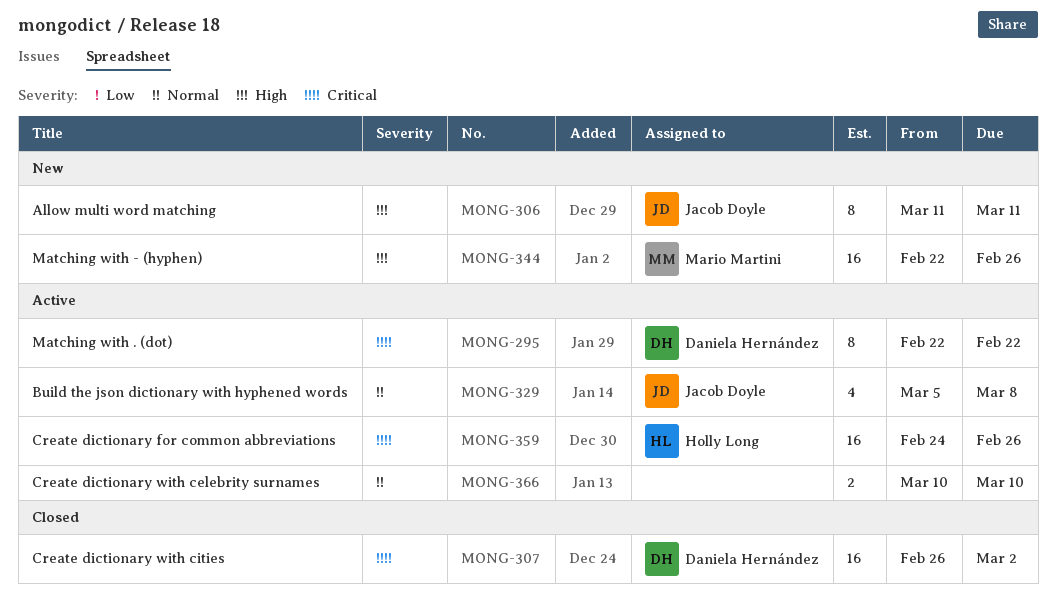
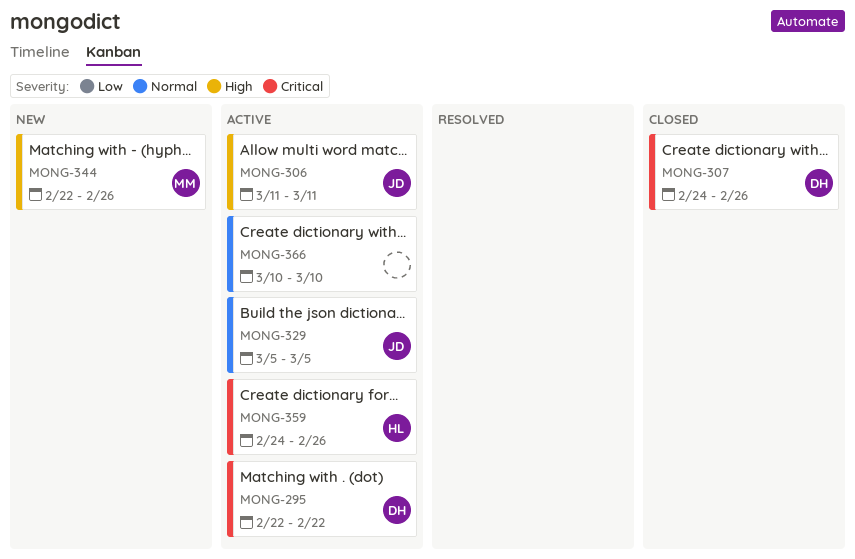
MONG-306, status: New -> Active
MONG-307, start: Feb 26 -> Feb 24
MONG-307, due: Mar 2 -> Feb 26
MONG-329, due: Mar 8 -> Mar 5

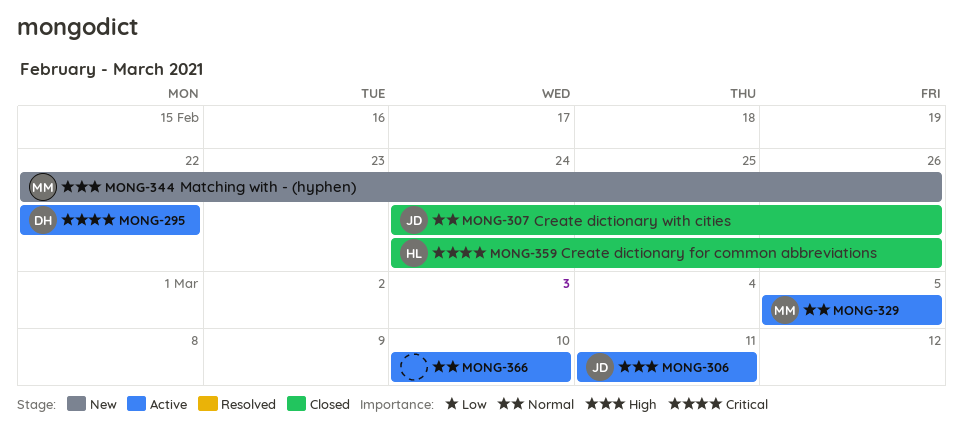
MONG-307, owner: DH -> JD
MONG-307, priority: Critical -> Normal
MONG-329, owner: JD -> MM
MONG-359, status: Active -> Closed

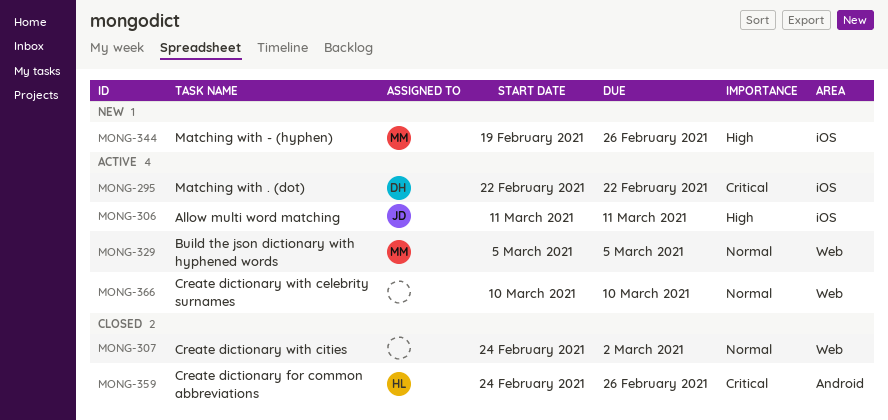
MONG-307, owner: JD -> none
MONG-307, due: Feb 26 -> Mar 2
MONG-344, start: Feb 22 -> Feb 19

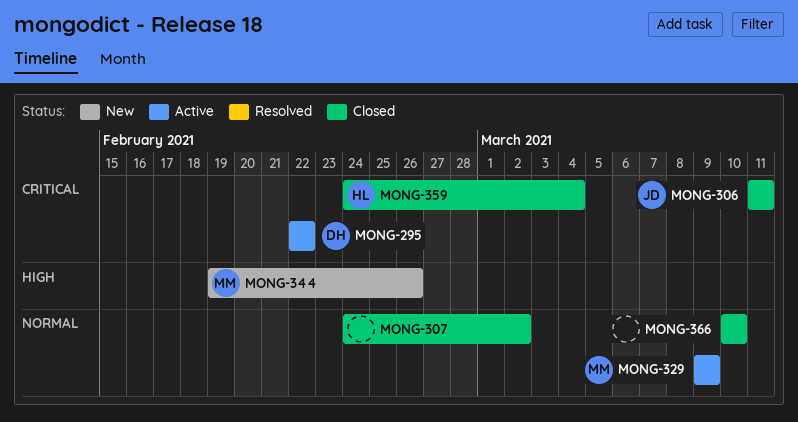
MONG-306, status: Active -> Closed
MONG-306, priority: High -> Critical
MONG-329, start: Mar 5 -> Mar 9
MONG-329, due: Mar 5 -> Mar 9
MONG-359, due: Feb 26 -> Mar 4
MONG-366, status: Active -> Closed

